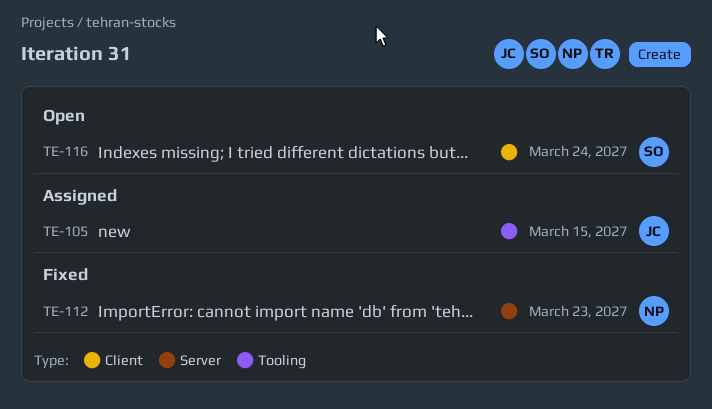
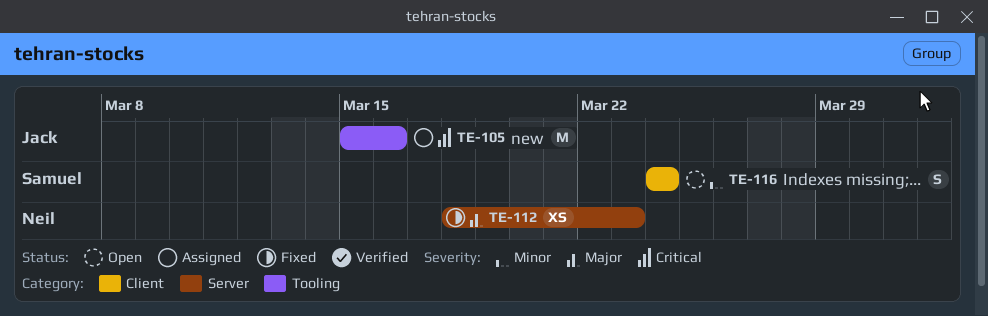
TE-105, due: Mar 15 -> Mar 16

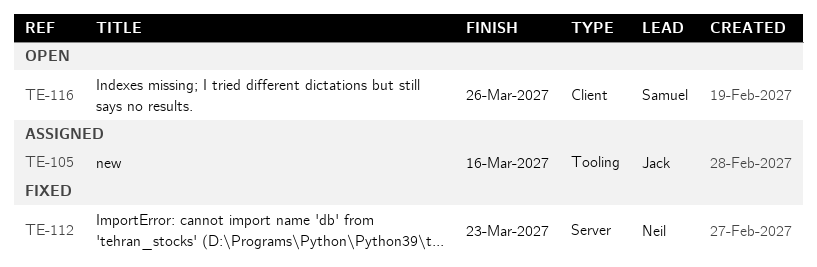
TE-116, due: Mar 24 -> Mar 26

